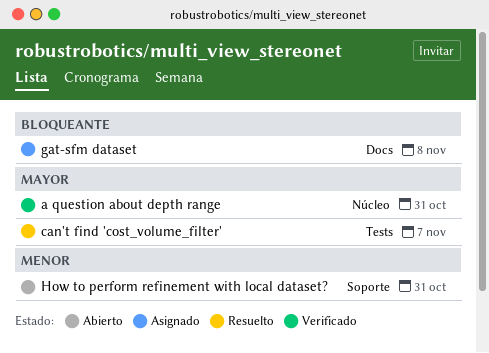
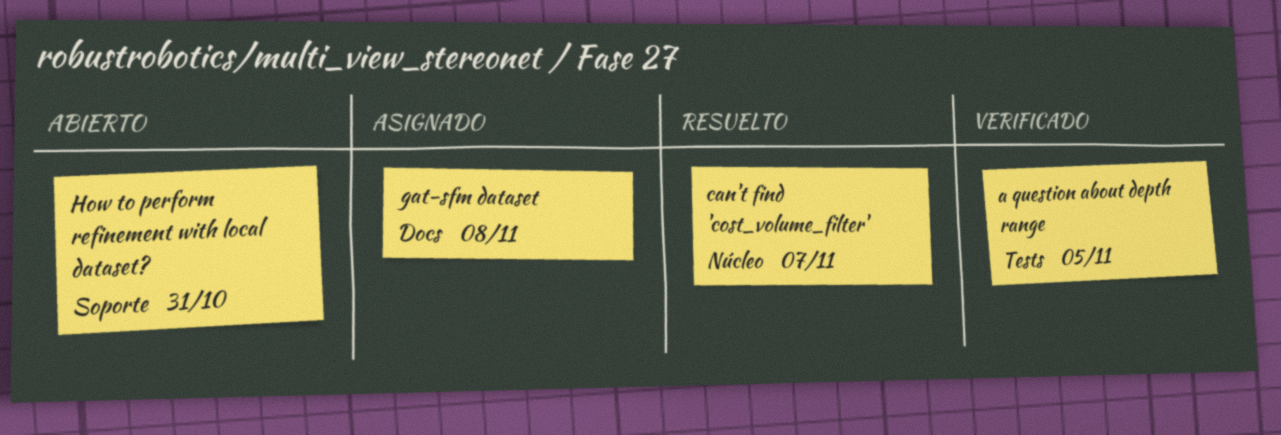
a question about depth range, label: Núcleo -> Tests
a question about depth range, due: Oct 31 -> Nov 5
can't find 'cost_volume_filter', label: Tests -> Núcleo

